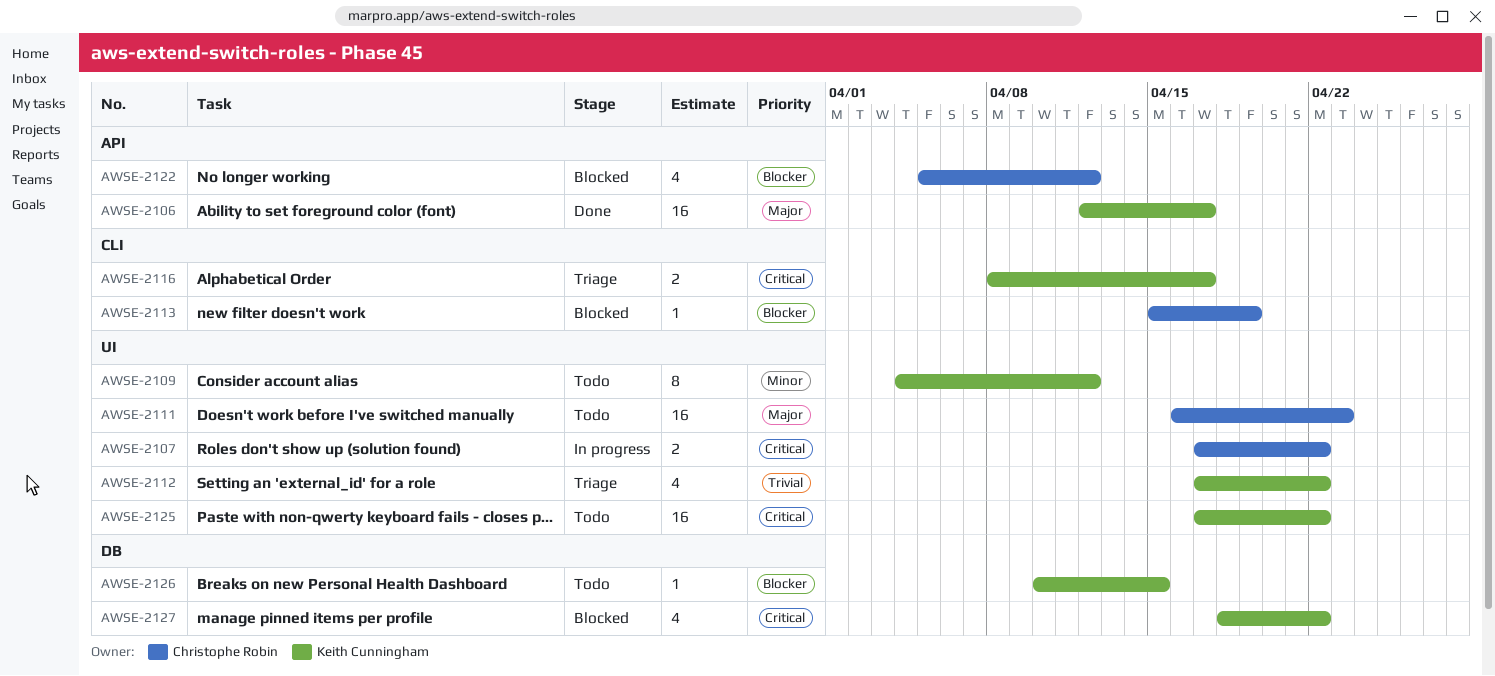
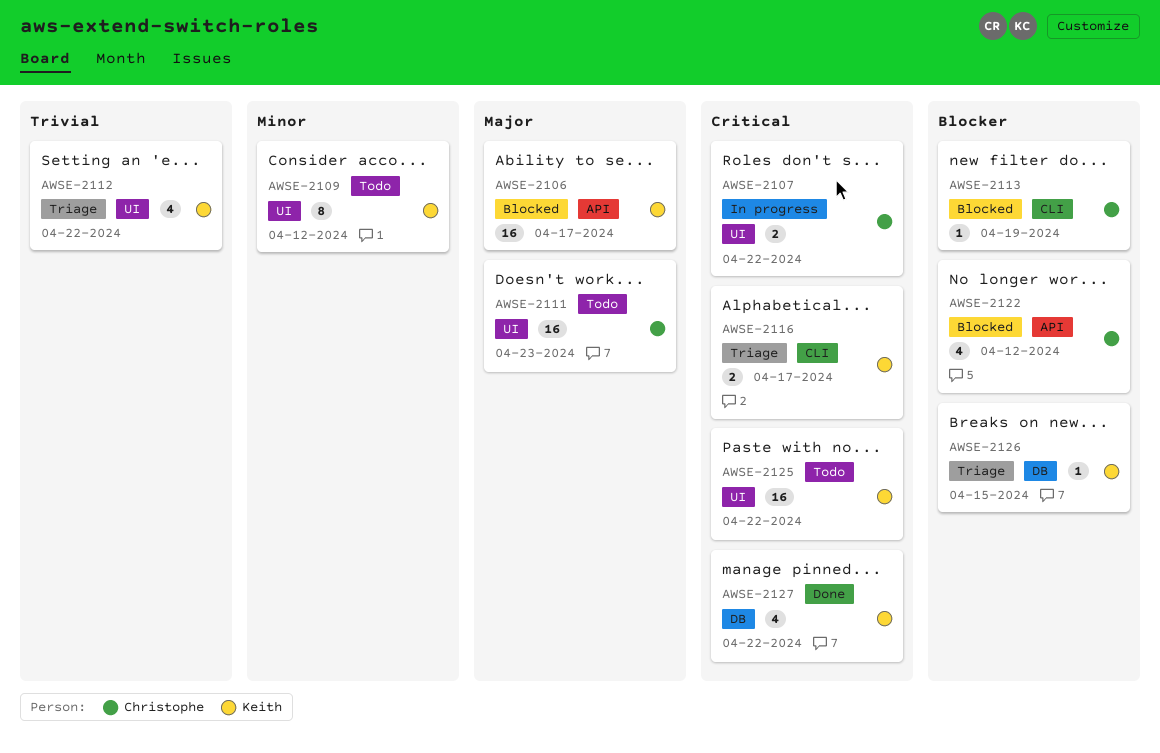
AWSE-2106, status: Done -> Blocked
AWSE-2126, status: Todo -> Triage
AWSE-2127, status: Blocked -> Done

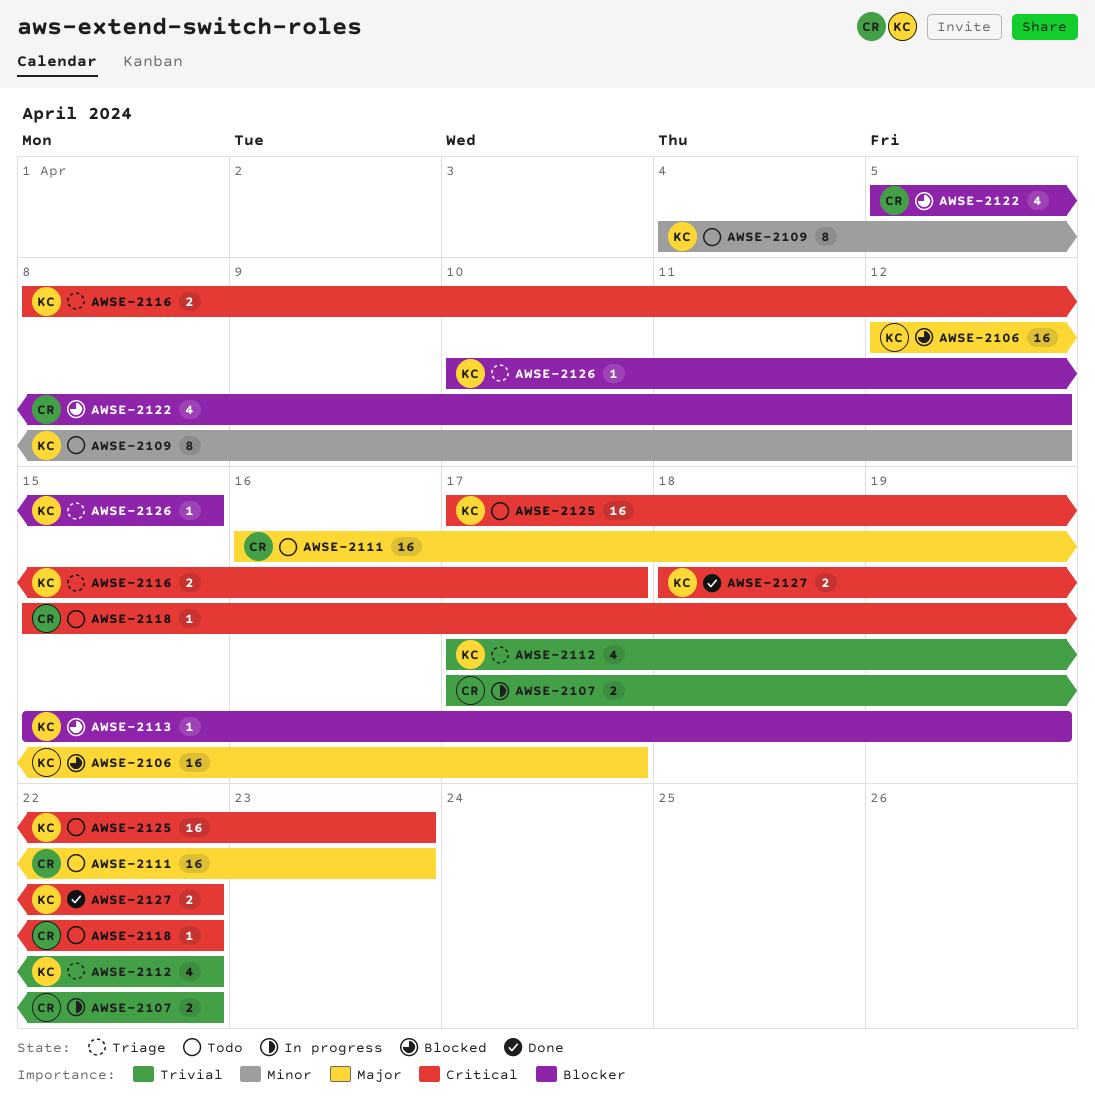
AWSE-2107, priority: Critical -> Trivial
AWSE-2113, owner: Christophe -> Keith
AWSE-2118: none -> present
AWSE-2125, due: Apr 22 -> Apr 23
AWSE-2127, estimate: 4 -> 2

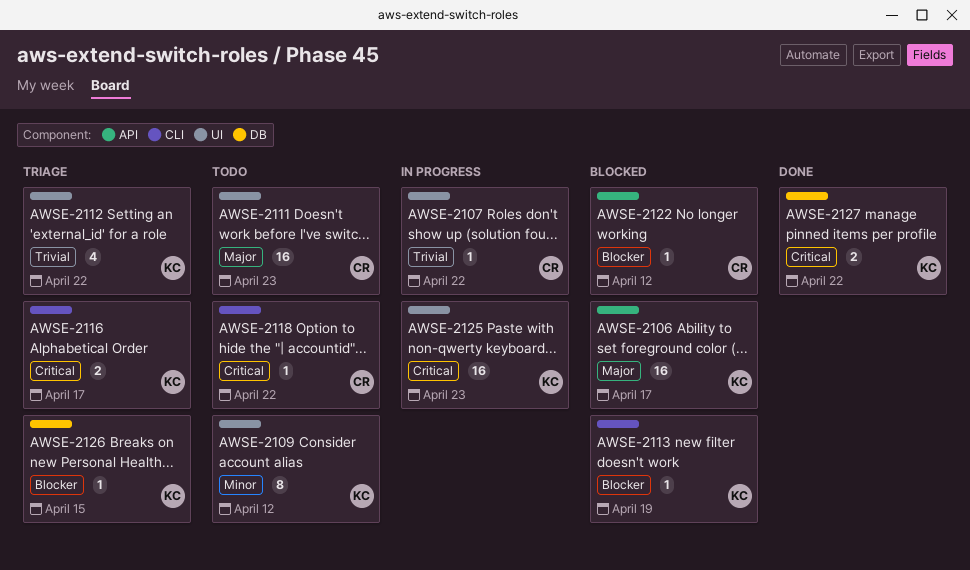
AWSE-2107, estimate: 2 -> 1
AWSE-2122, estimate: 4 -> 1
AWSE-2125, status: Todo -> In progress

